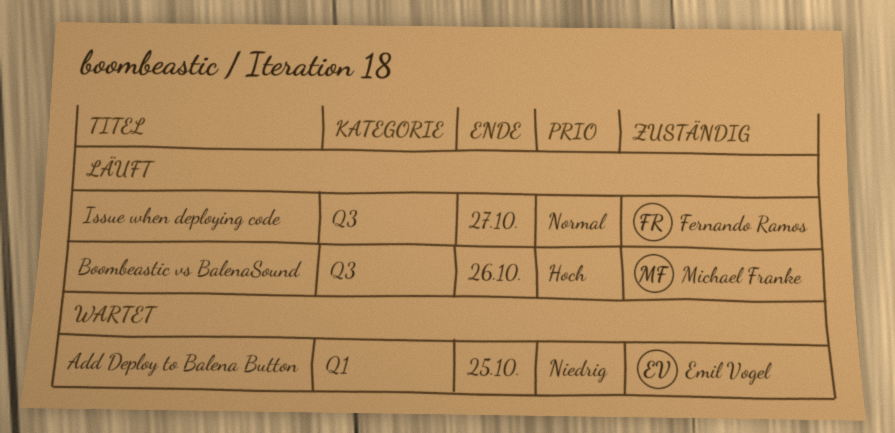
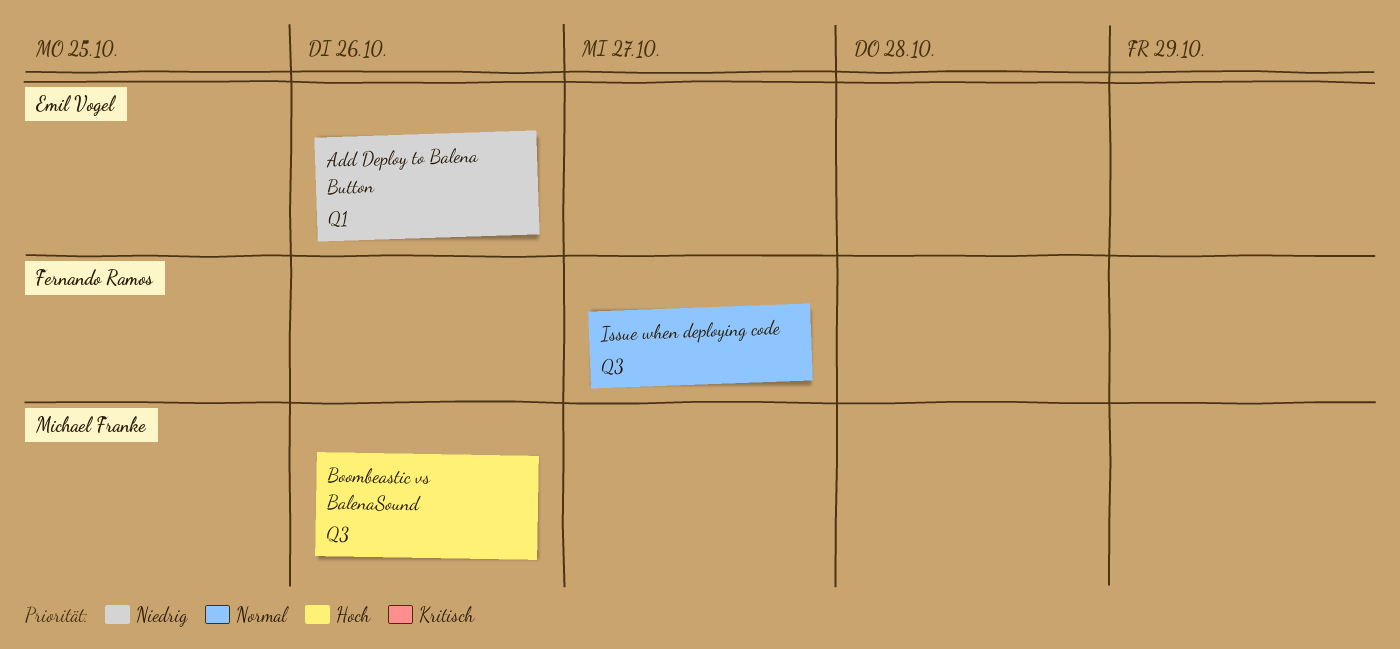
Add Deploy to Balena Button, due: Oct 25 -> Oct 26

